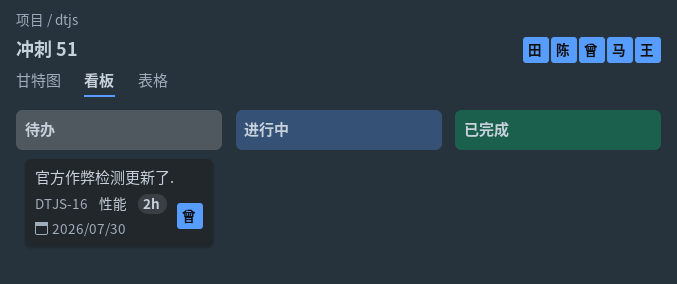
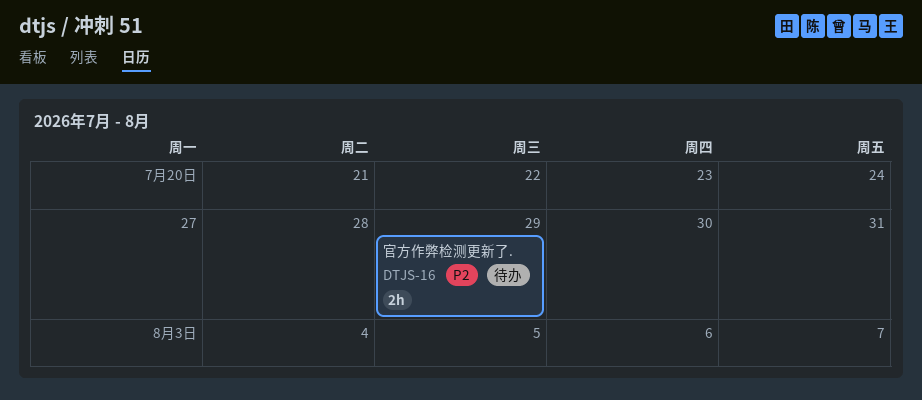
DTJS-16, due: Jul 30 -> Jul 29

